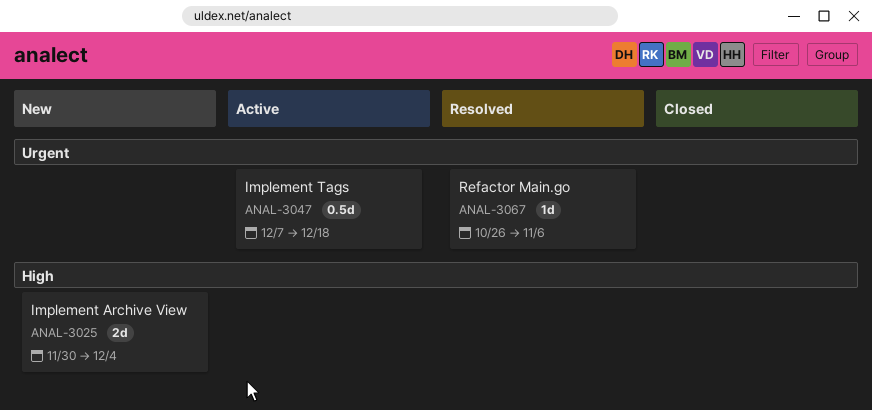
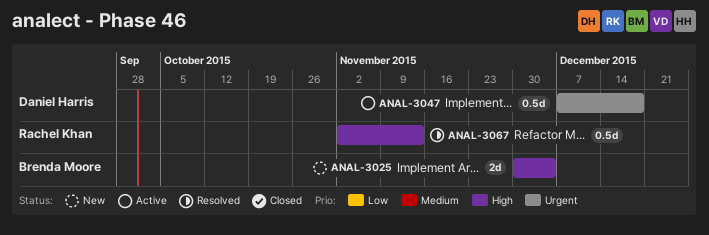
ANAL-3067, priority: Urgent -> High
ANAL-3067, estimate: 1d -> 0.5d
ANAL-3067, start: Oct 26 -> Nov 2
ANAL-3067, due: Nov 6 -> Nov 13

